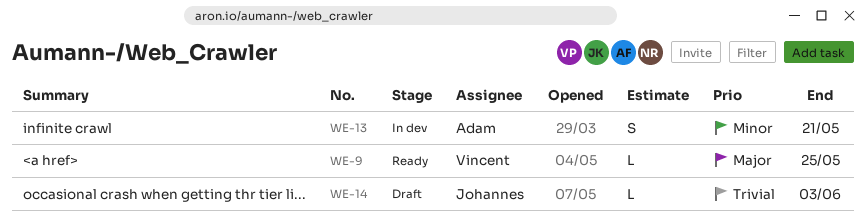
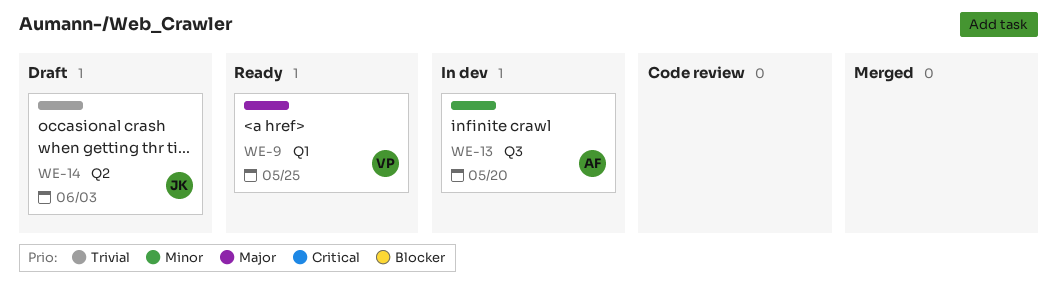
WE-13, due: May 21 -> May 20

